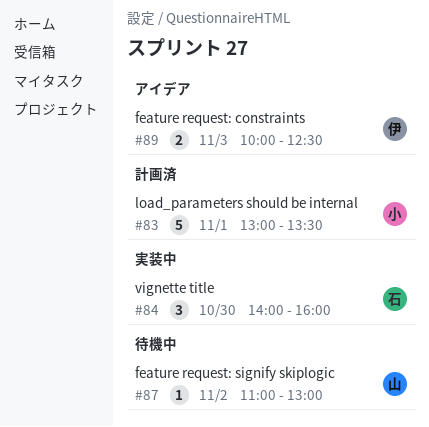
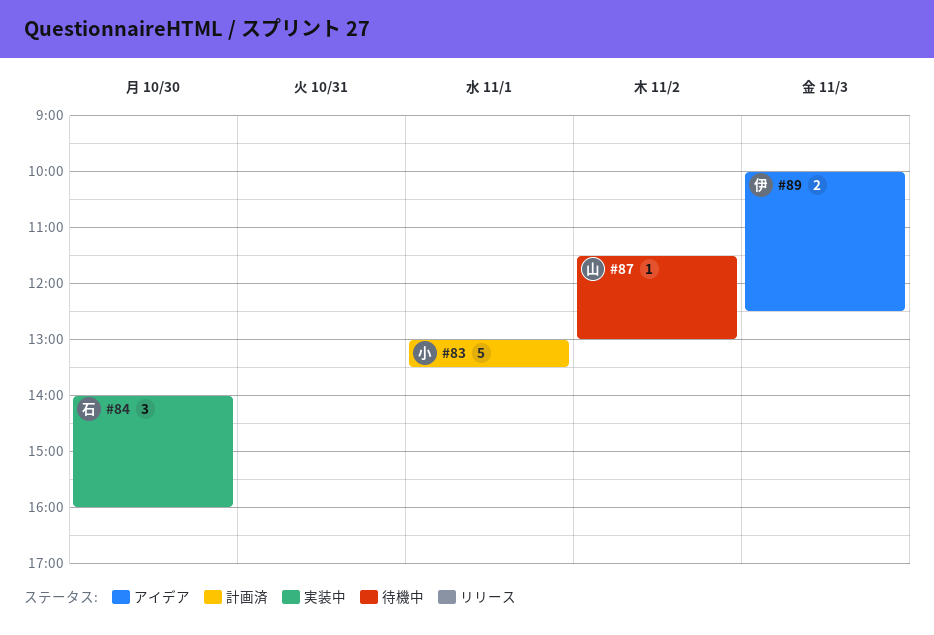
#87, begins: 11:00 -> 11:30

